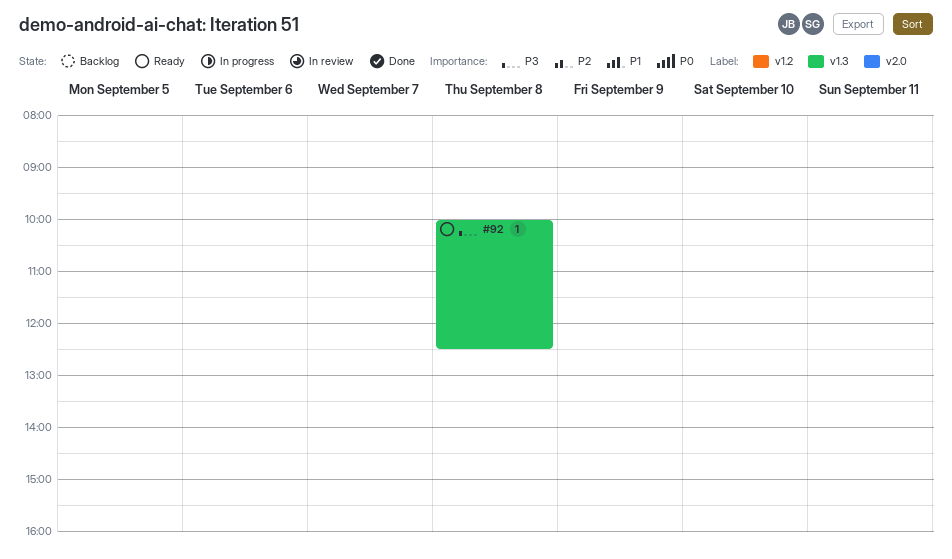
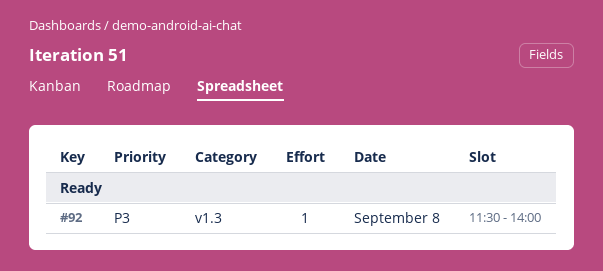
#92, begins: 10:00 -> 11:30
#92, ends: 12:30 -> 14:00

